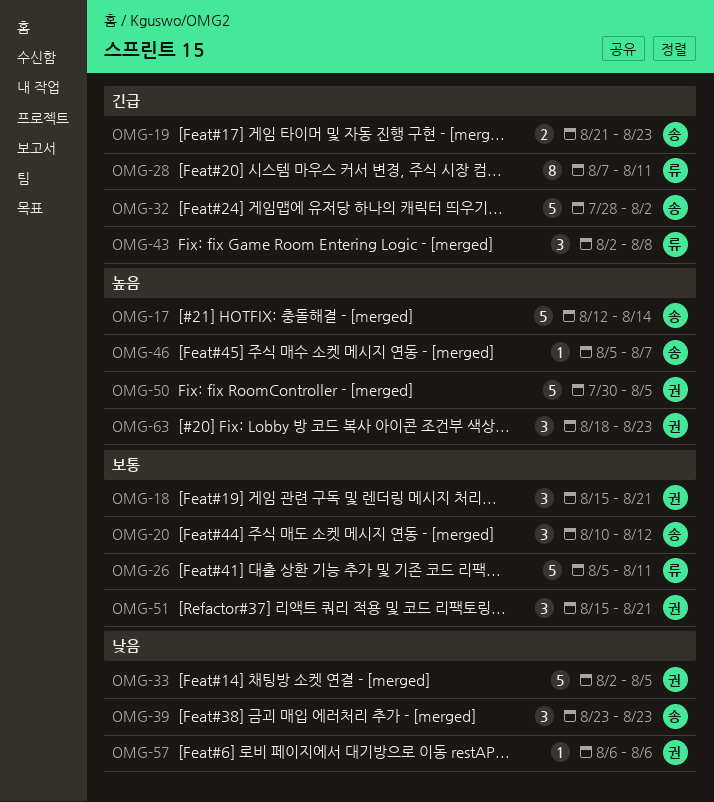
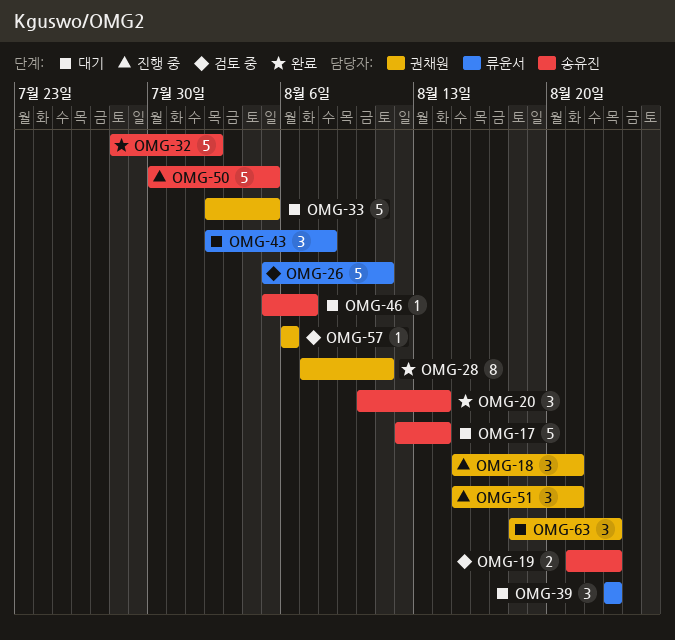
OMG-20, due: Aug 12 -> Aug 14
OMG-28, owner: 류윤서 -> 권채원
OMG-39, owner: 송유진 -> 류윤서
OMG-50, owner: 권채원 -> 송유진

